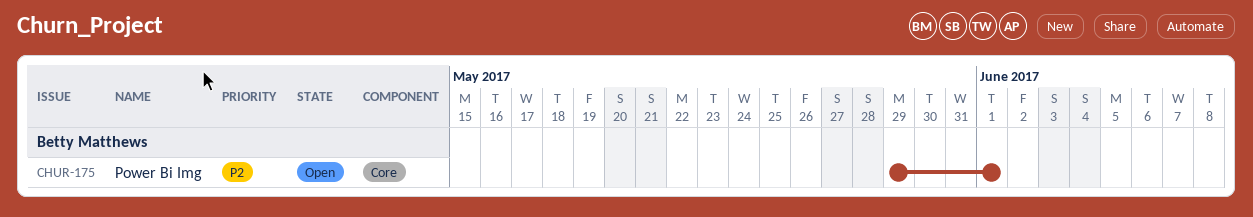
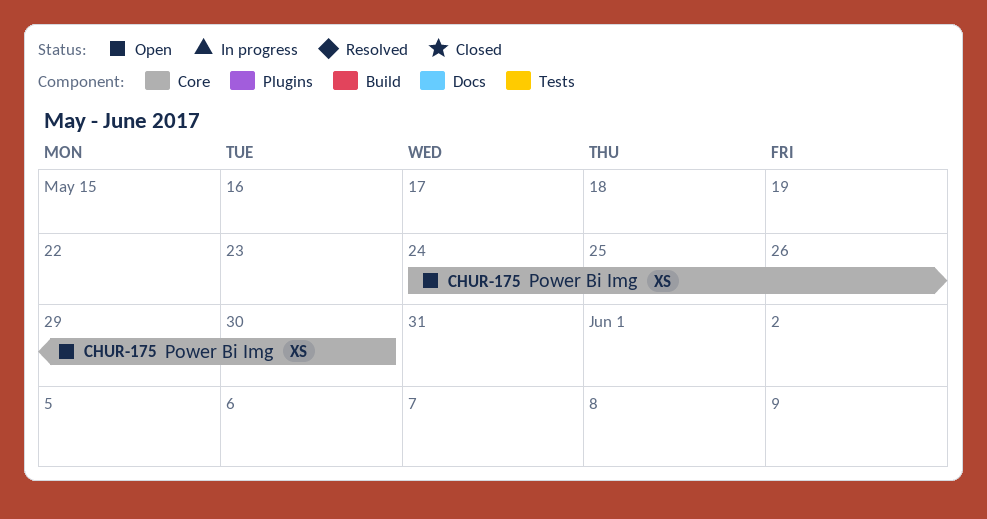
CHUR-175, start: May 29 -> May 24
CHUR-175, due: Jun 1 -> May 30

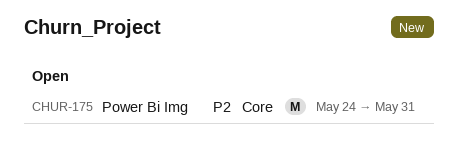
CHUR-175, estimate: XS -> M
CHUR-175, due: May 30 -> May 31

